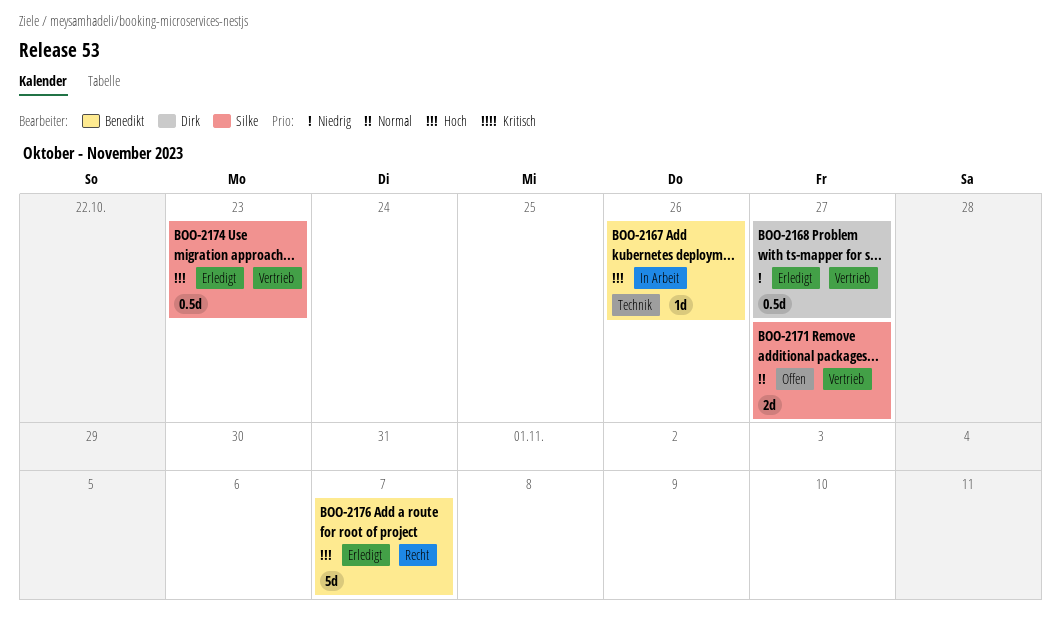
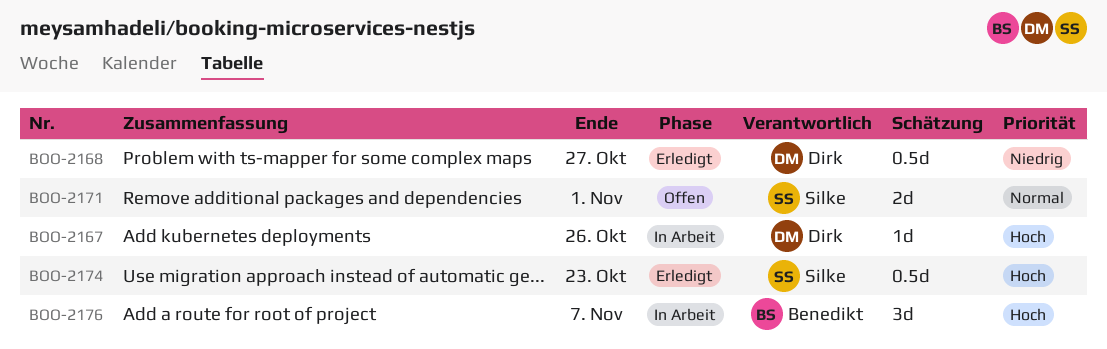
BOO-2167, owner: Benedikt -> Dirk
BOO-2171, due: Oct 27 -> Nov 1
BOO-2176, status: Erledigt -> In Arbeit
BOO-2176, estimate: 5d -> 3d

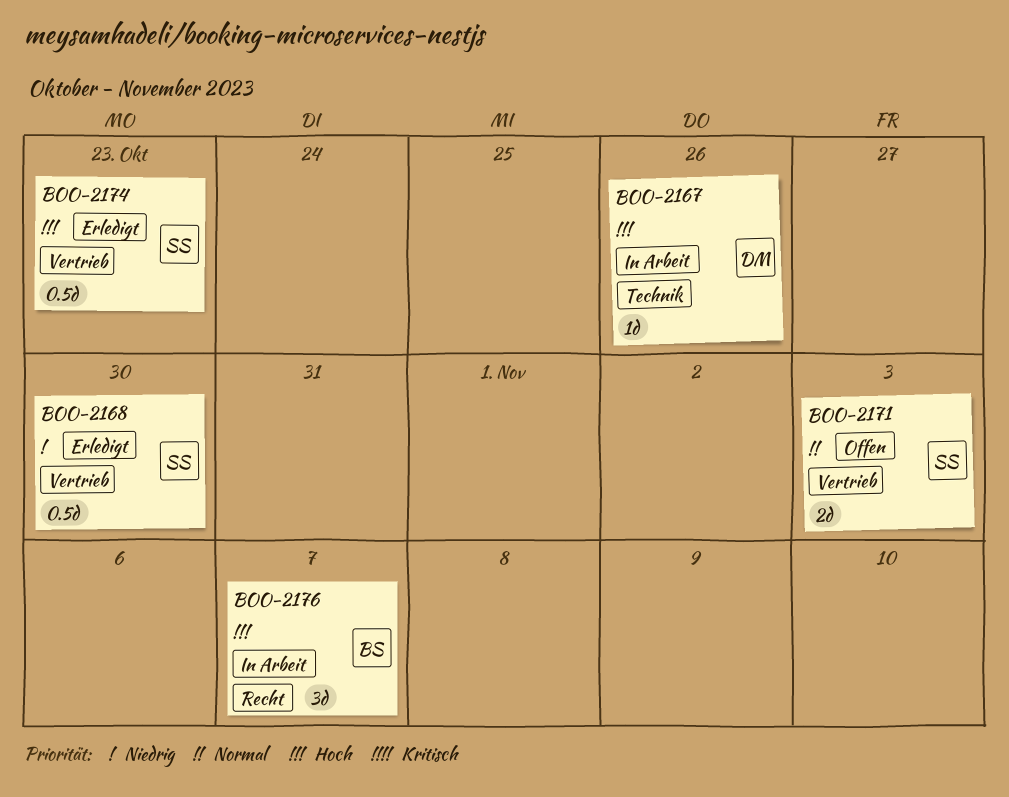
BOO-2168, owner: Dirk -> Silke
BOO-2168, due: Oct 27 -> Oct 30
BOO-2171, due: Nov 1 -> Nov 3

